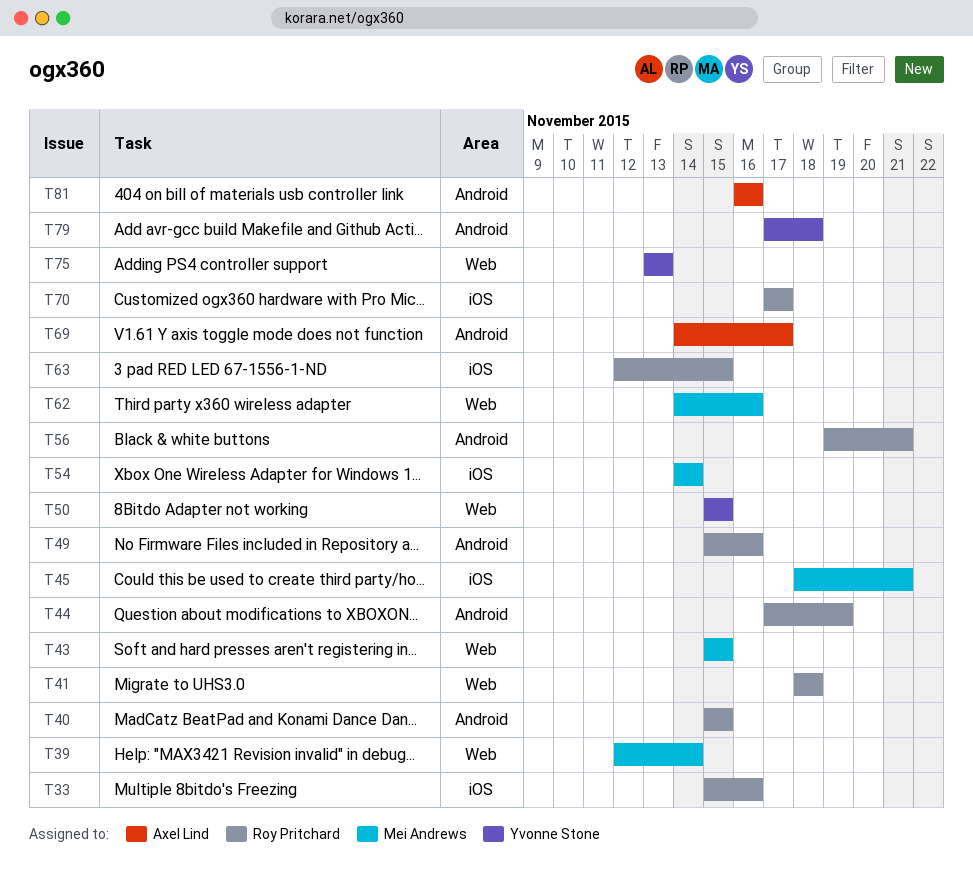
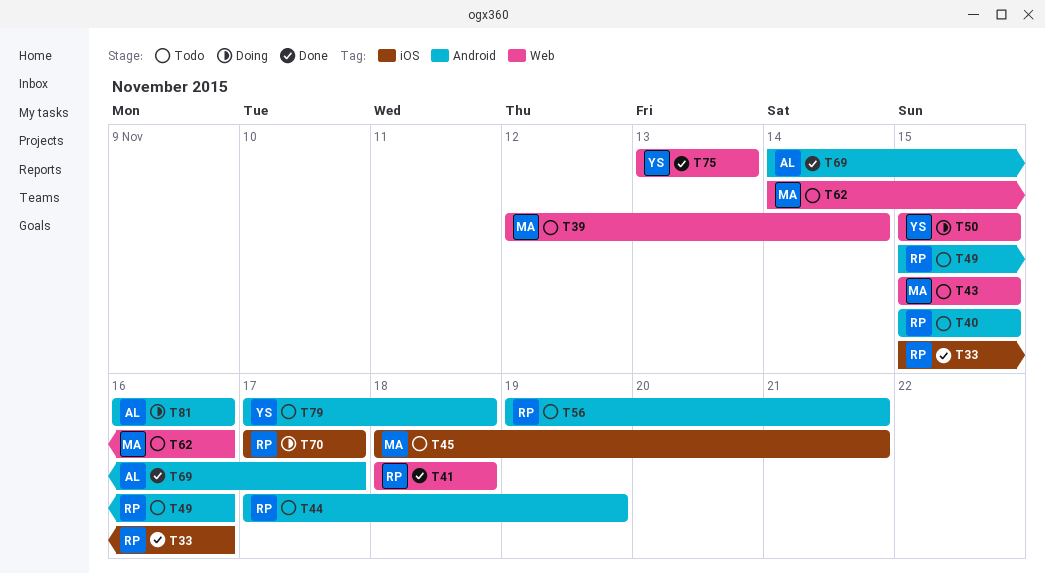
T54: present -> none
T63: present -> none

